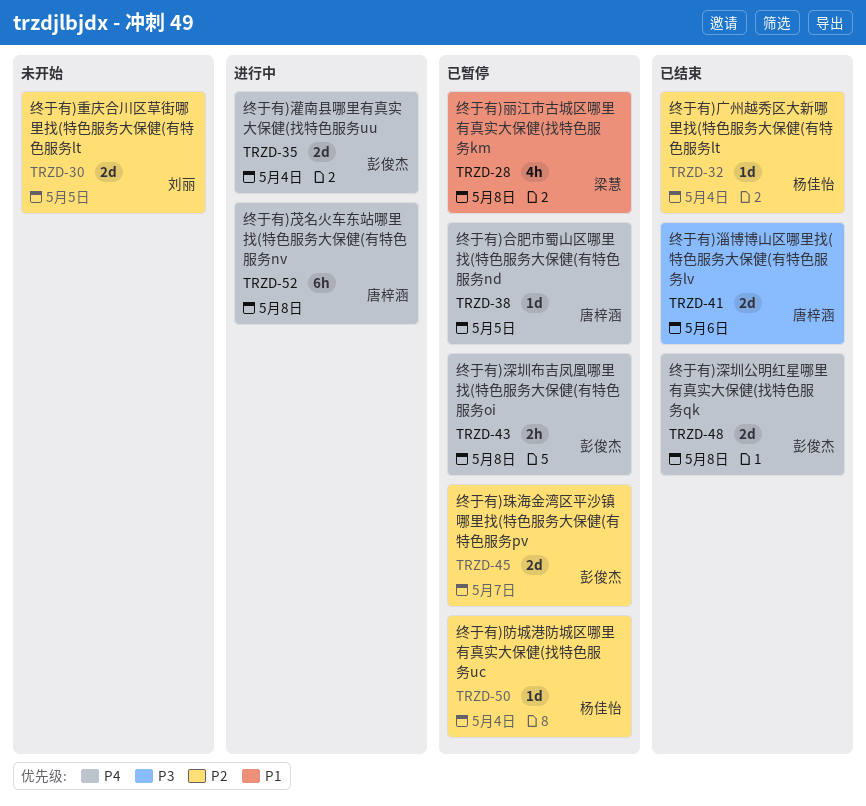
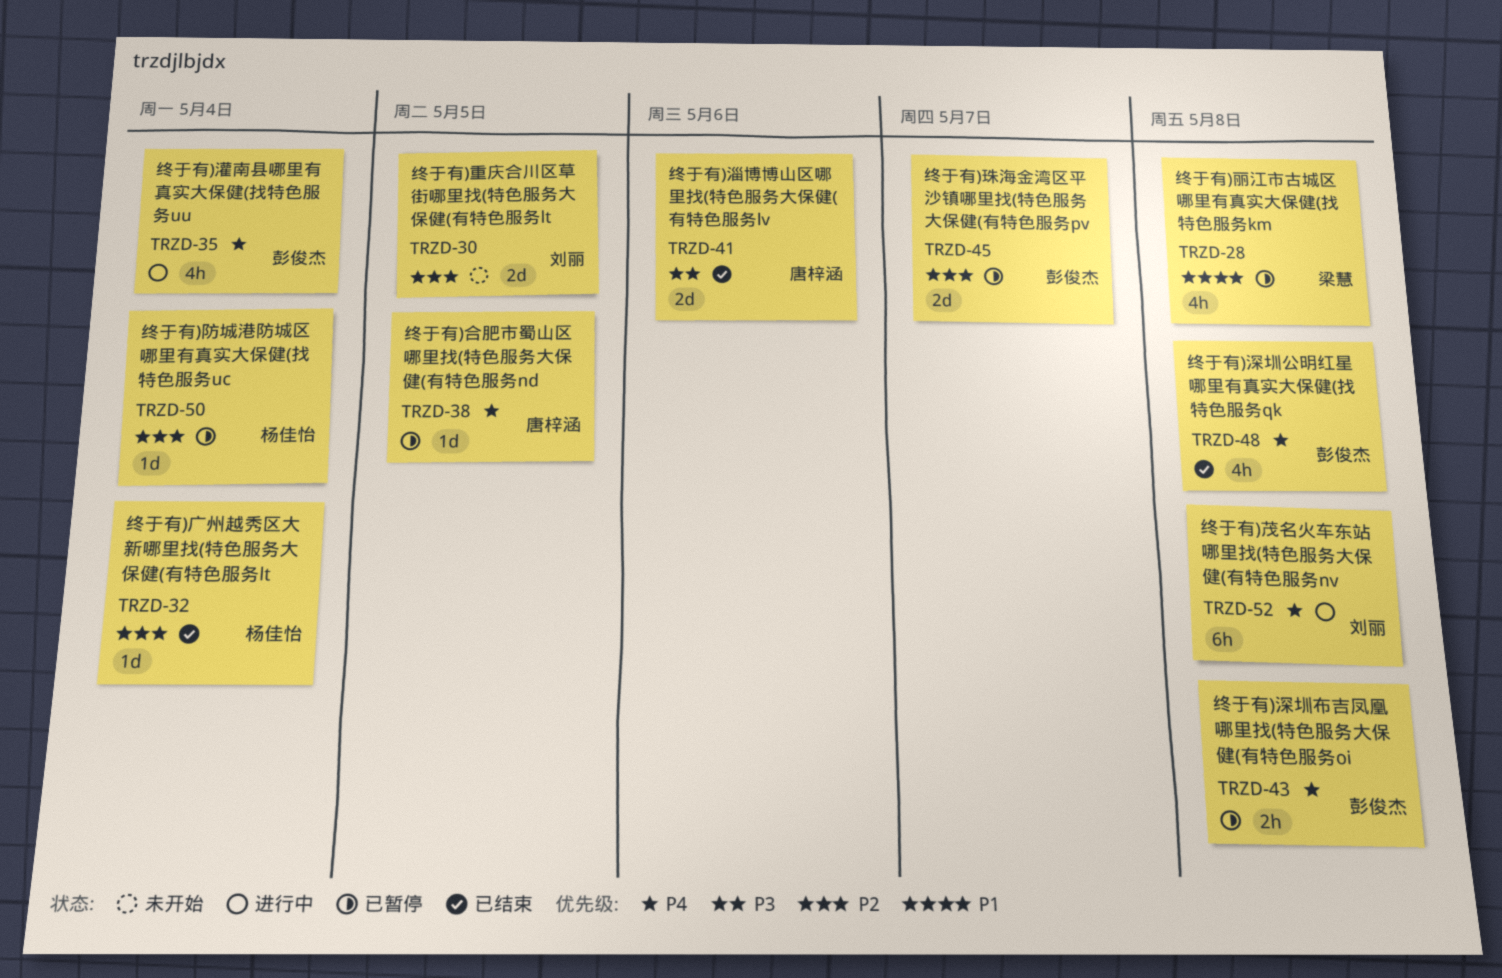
TRZD-35, estimate: 2d -> 4h
TRZD-48, estimate: 2d -> 4h
TRZD-52, owner: 唐梓涵 -> 刘丽

